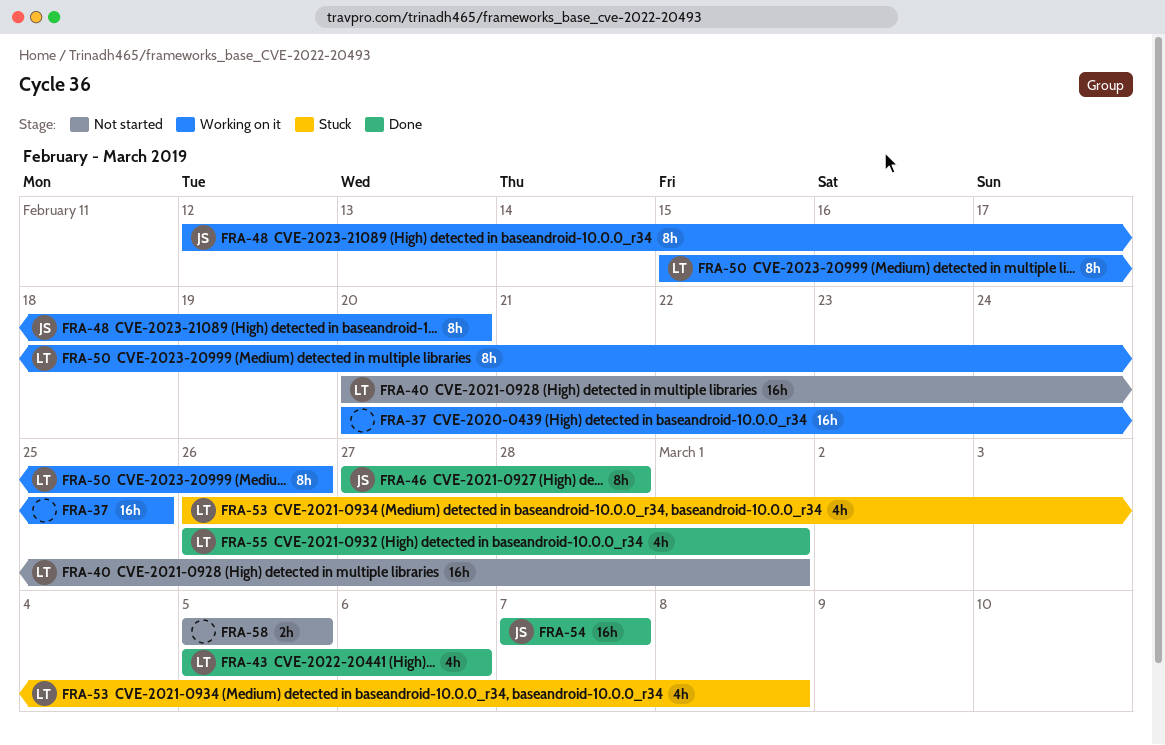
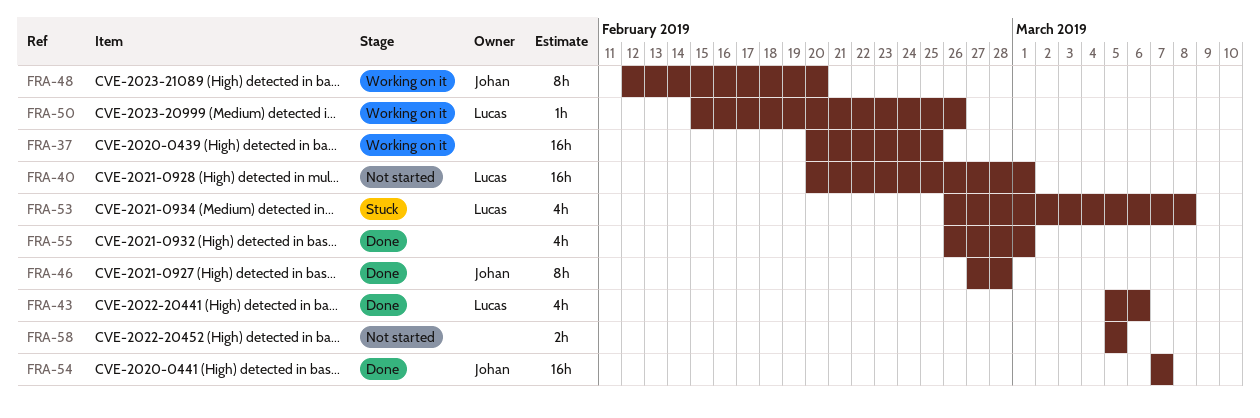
FRA-50, estimate: 8h -> 1h
FRA-55, owner: Lucas -> none

